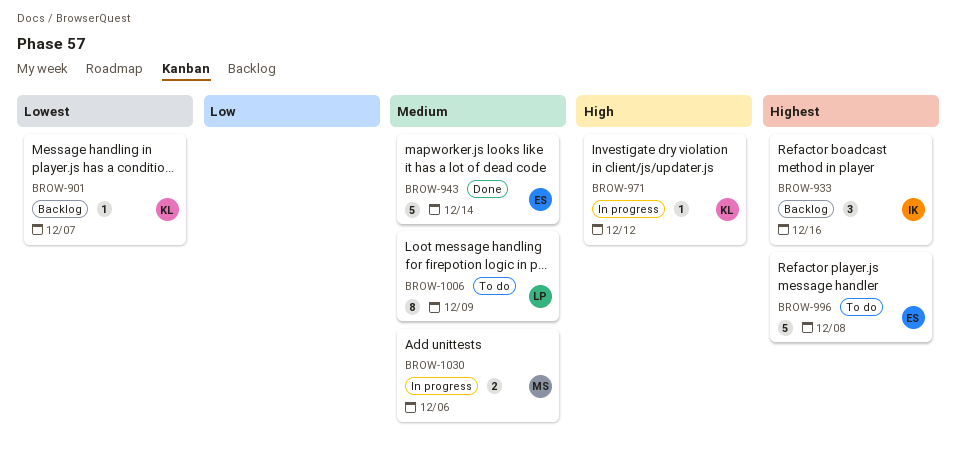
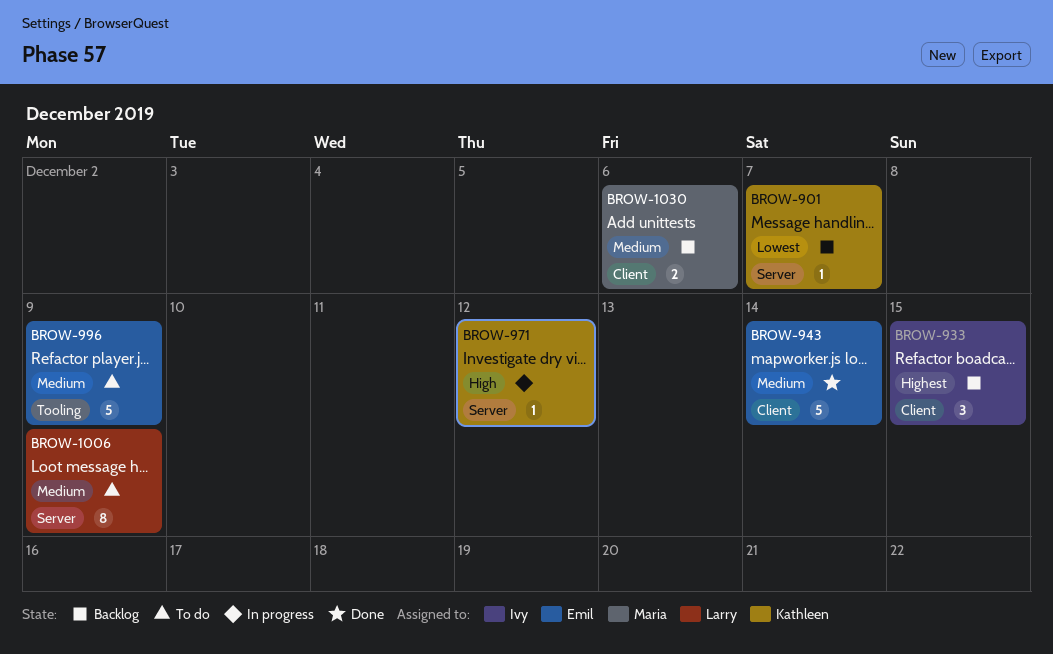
BROW-933, due: Dec 16 -> Dec 15
BROW-996, priority: Highest -> Medium
BROW-996, due: Dec 8 -> Dec 9
BROW-1030, status: In progress -> Backlog

